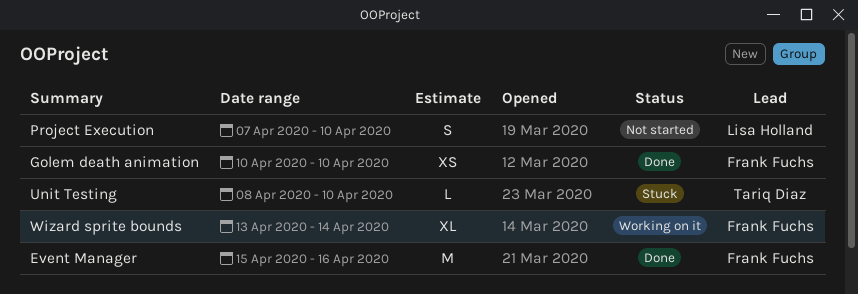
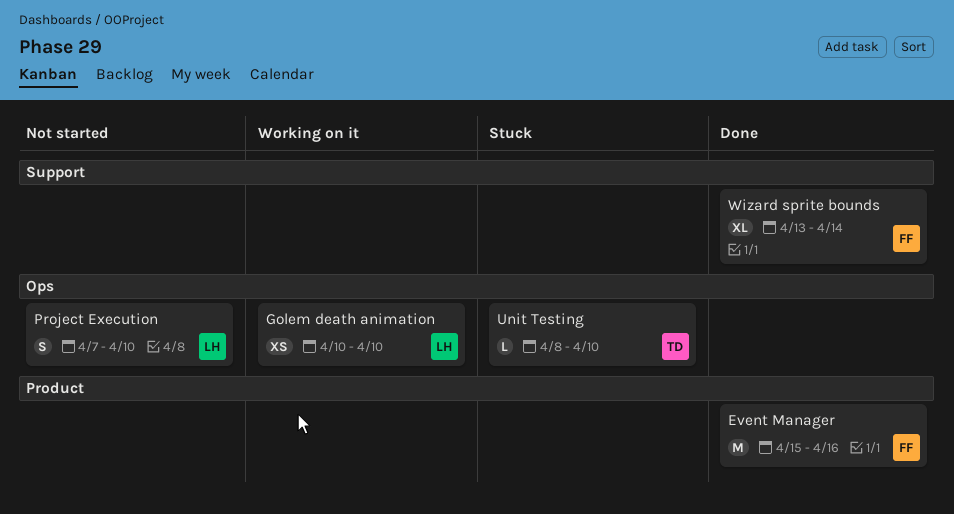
Golem death animation, status: Done -> Working on it
Golem death animation, owner: Frank Fuchs -> Lisa Holland
Wizard sprite bounds, status: Working on it -> Done

